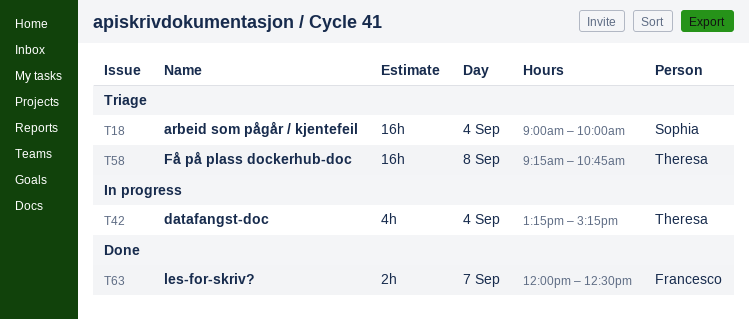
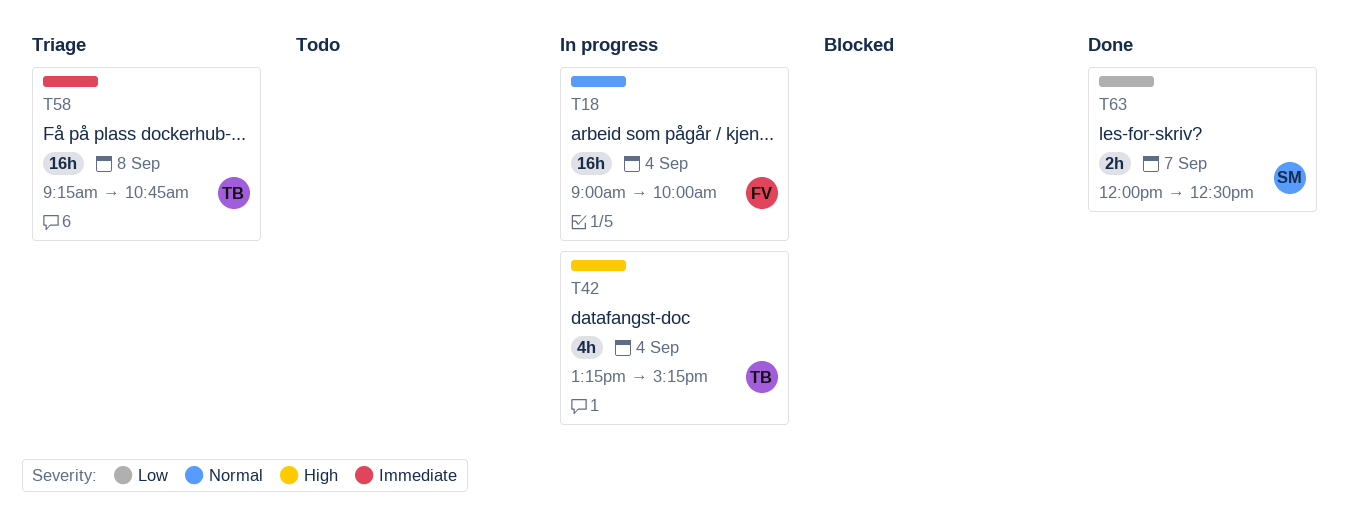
T18, status: Triage -> In progress
T18, owner: Sophia -> Francesco
T63, owner: Francesco -> Sophia

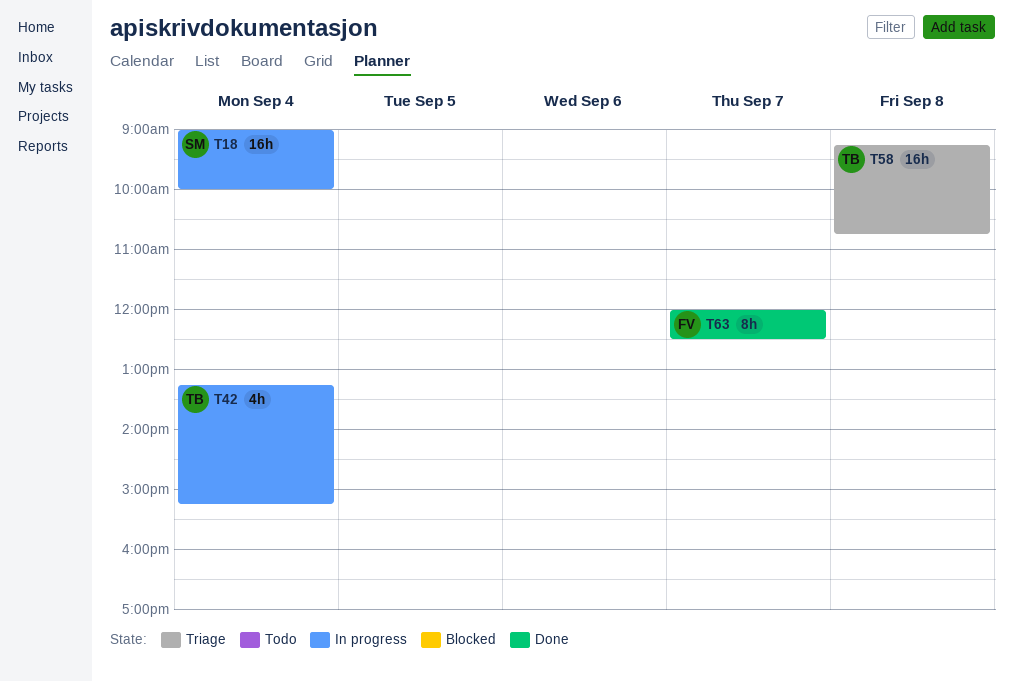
T18, owner: FV -> SM
T63, owner: SM -> FV
T63, estimate: 2h -> 8h

